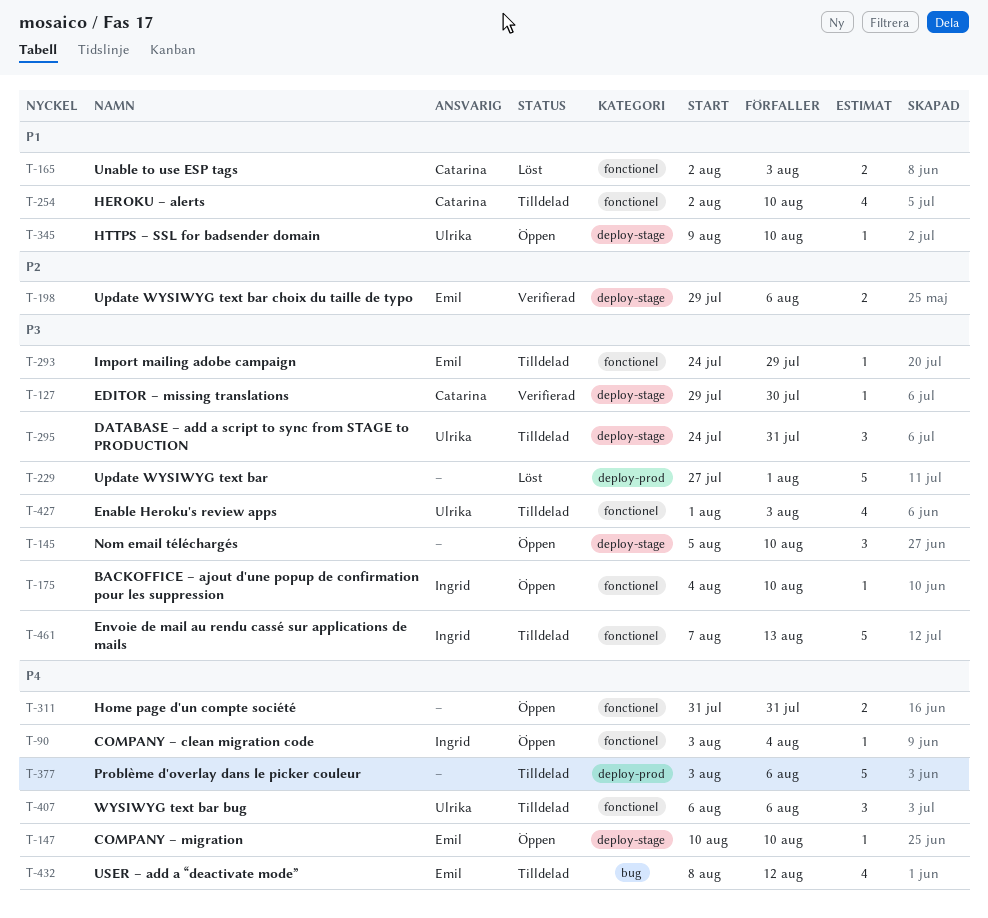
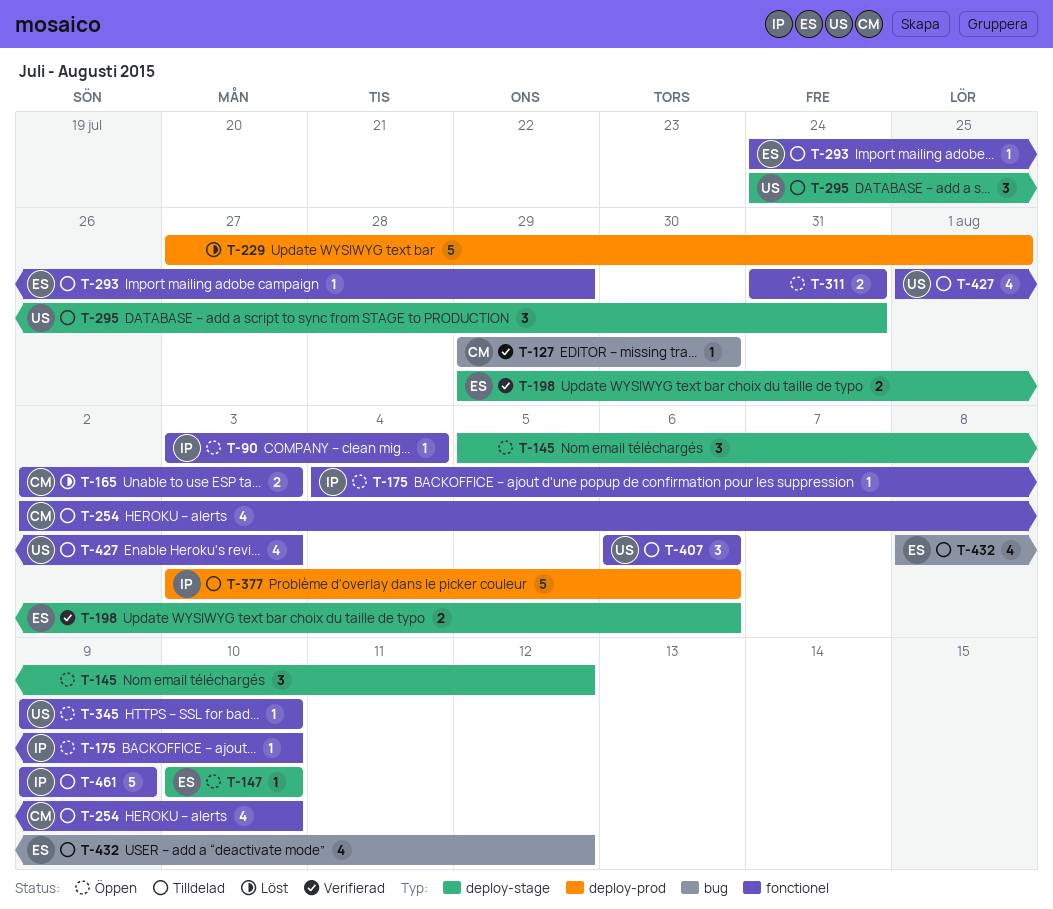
T-127, label: deploy-stage -> bug
T-145, due: Aug 10 -> Aug 12
T-345, label: deploy-stage -> fonctionel
T-377, owner: none -> Ingrid
T-461, start: Aug 7 -> Aug 9
T-461, due: Aug 13 -> Aug 9

